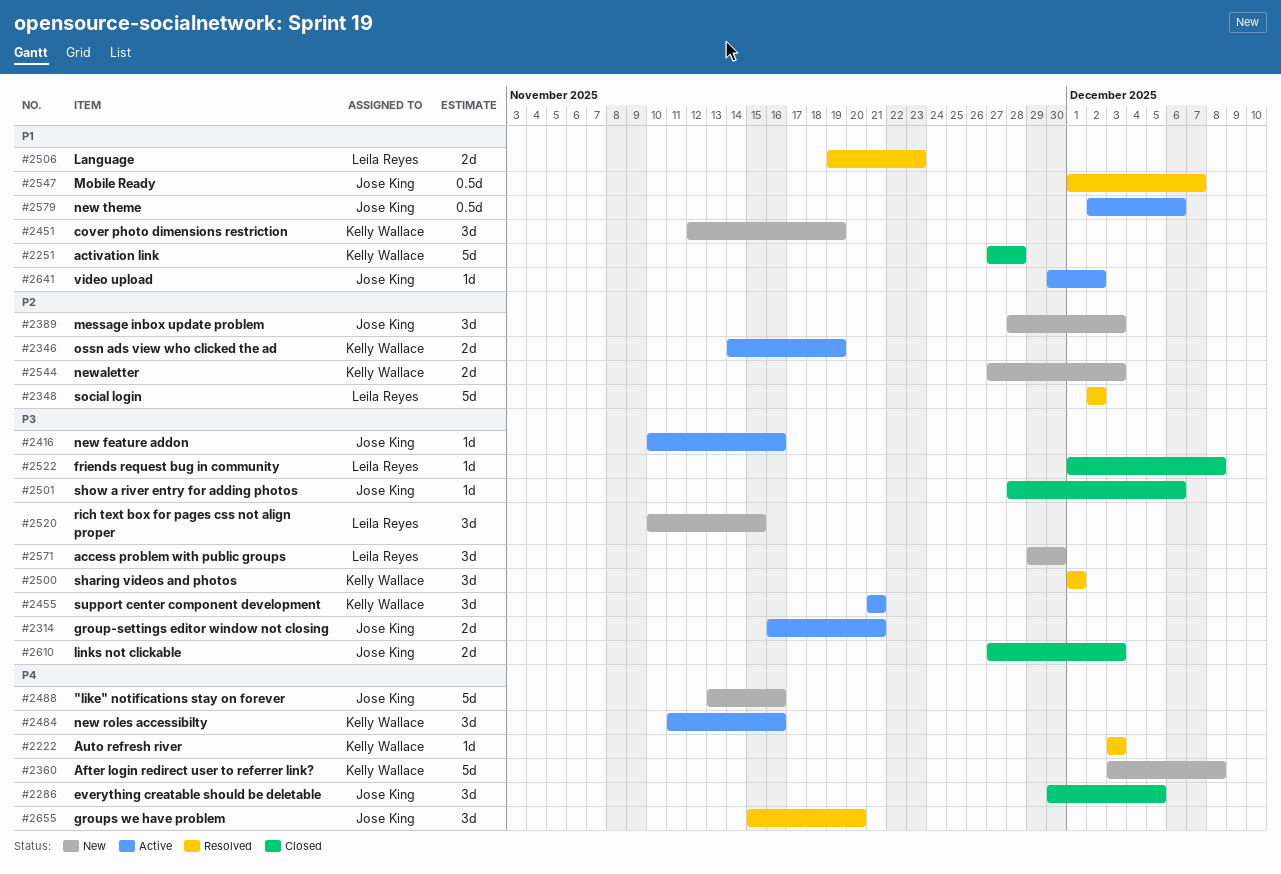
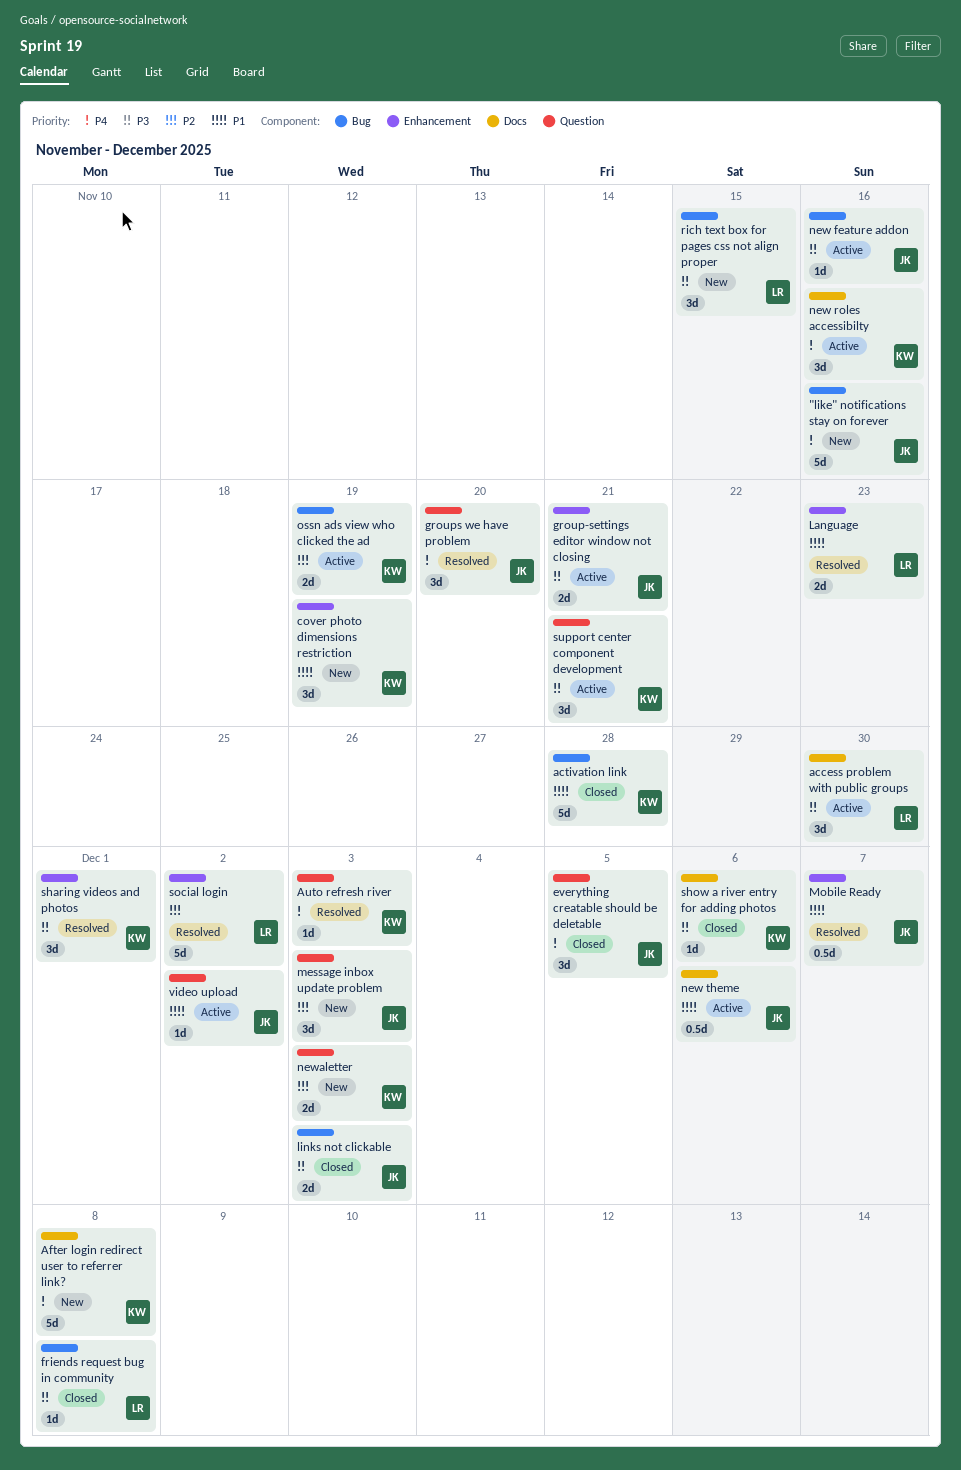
access problem with public groups, status: New -> Active
show a river entry for adding photos, owner: Jose King -> Kelly Wallace

